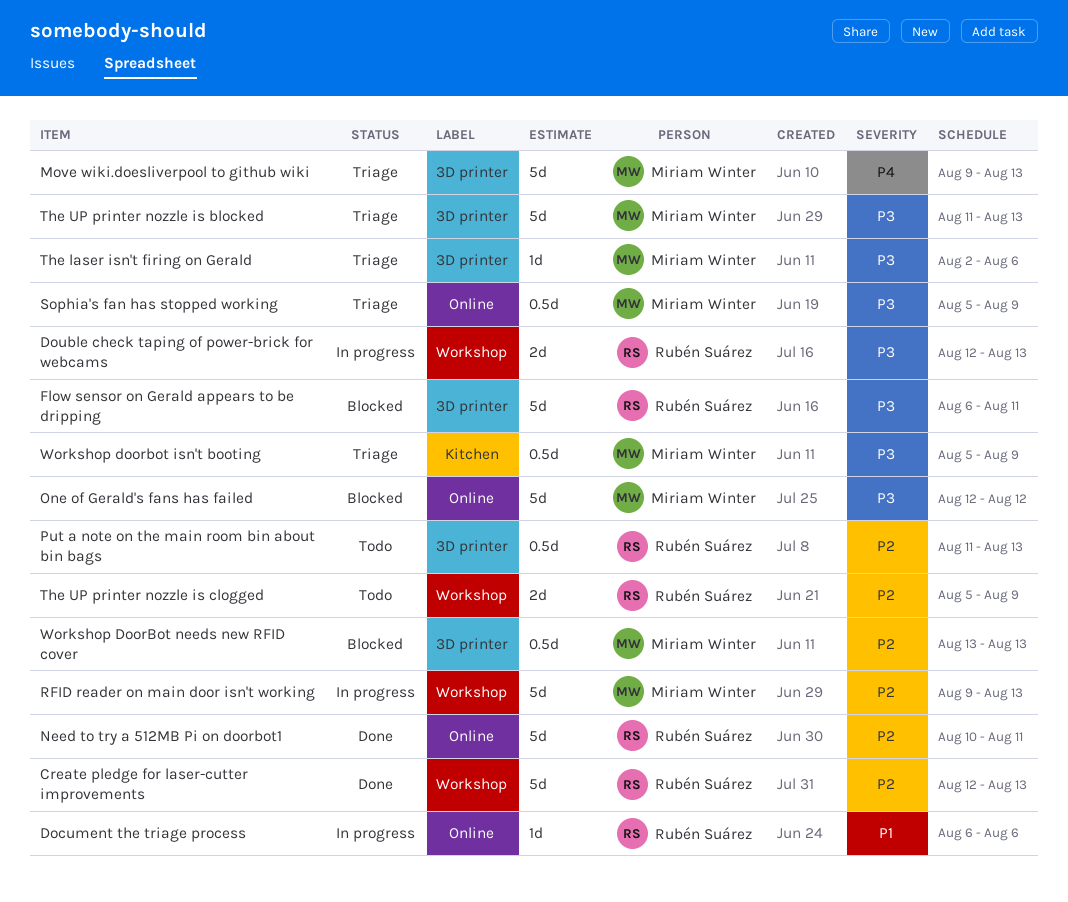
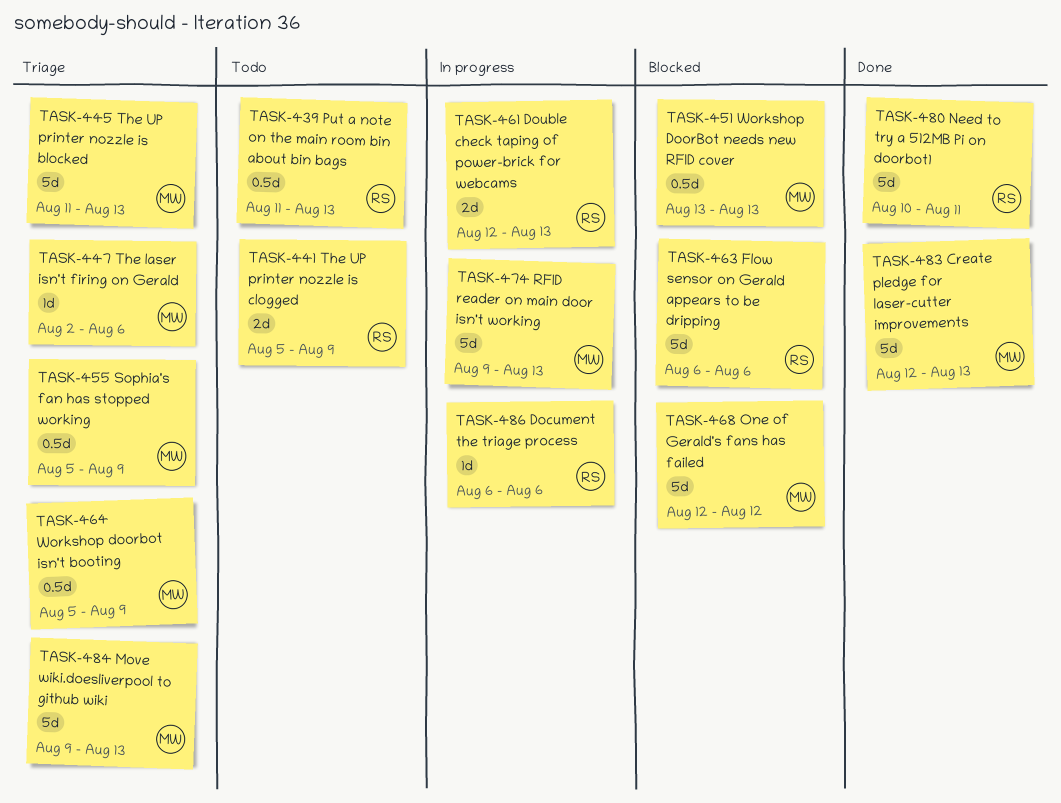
Create pledge for laser-cutter improvements, owner: Rubén Suárez -> Miriam Winter
Flow sensor on Gerald appears to be dripping, due: Aug 11 -> Aug 6

